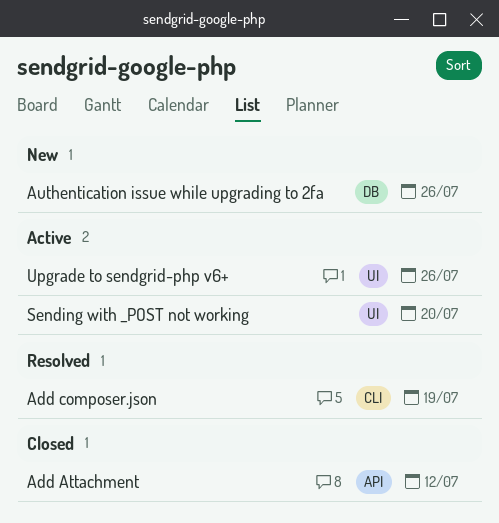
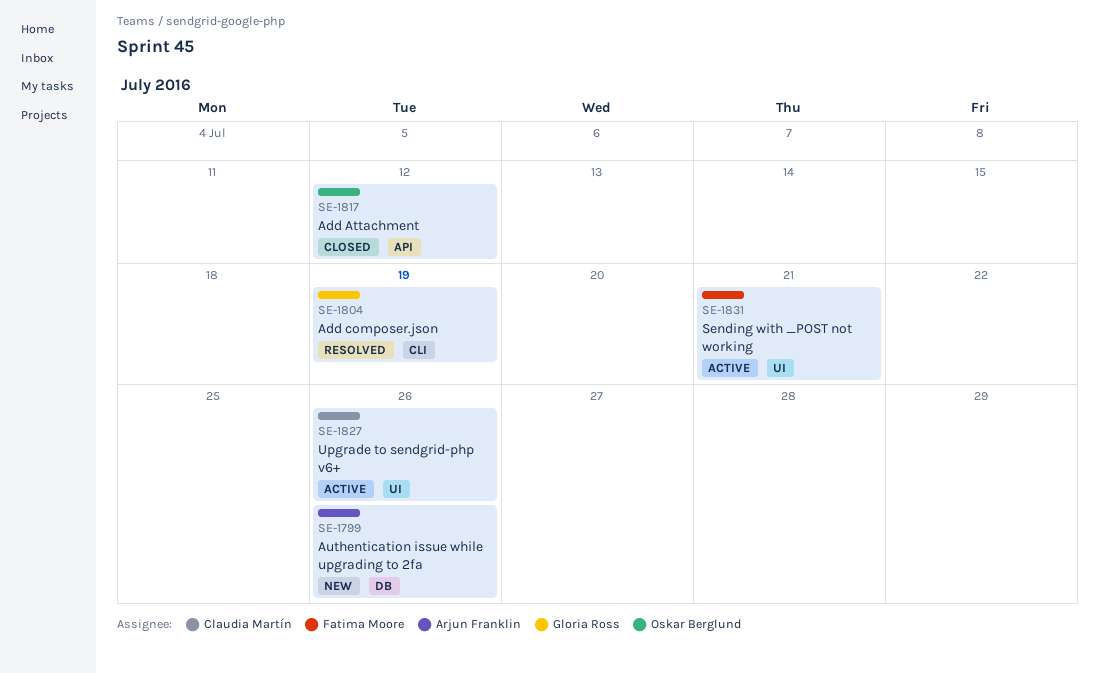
Sending with _POST not working, due: Jul 20 -> Jul 21

